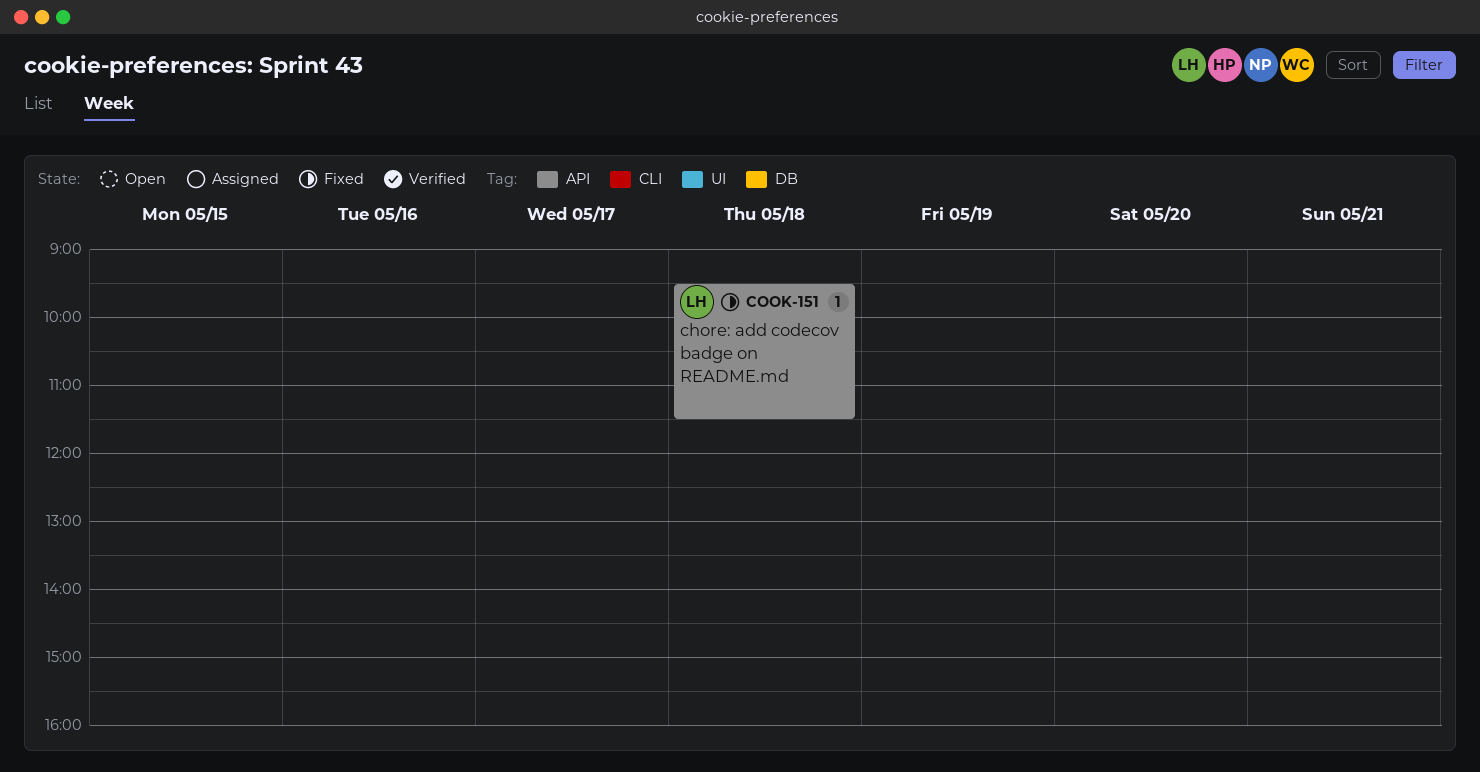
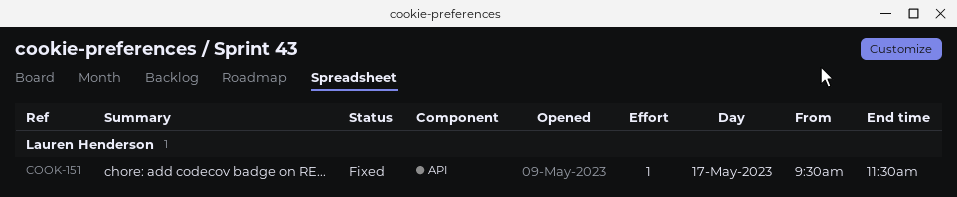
COOK-151, day: May 18 -> May 17

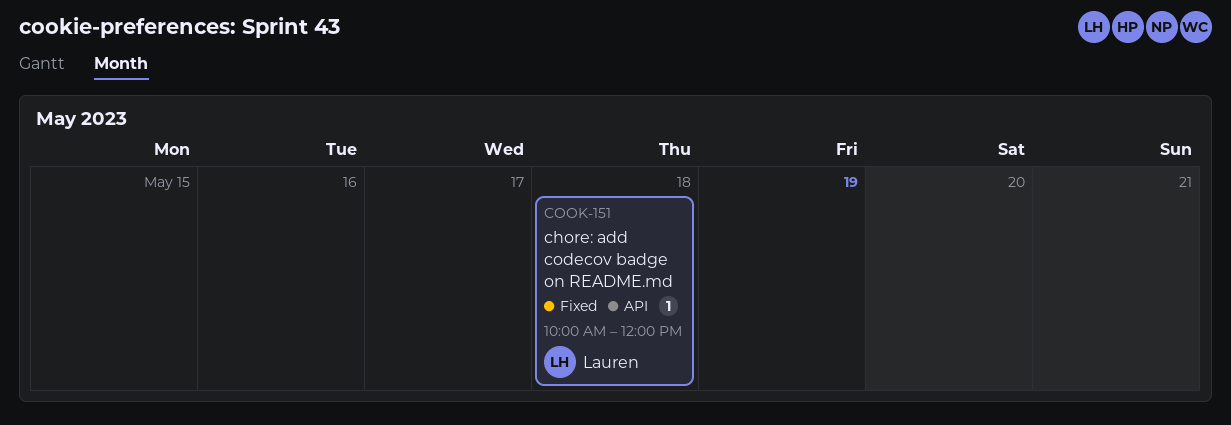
COOK-151, day: May 17 -> May 18
COOK-151, begins: 09:30 -> 10:00
COOK-151, ends: 11:30 -> 12:00

